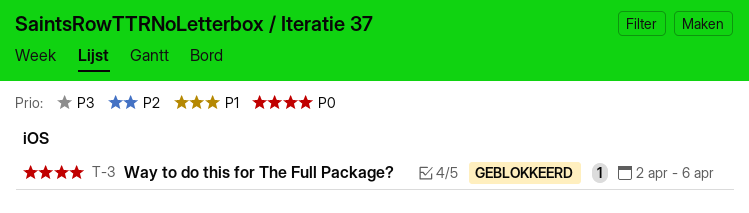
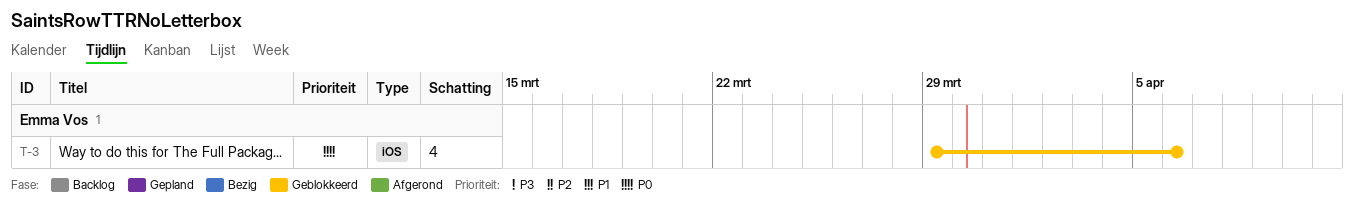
T-3, estimate: 1 -> 4
T-3, start: Apr 2 -> Mar 29

